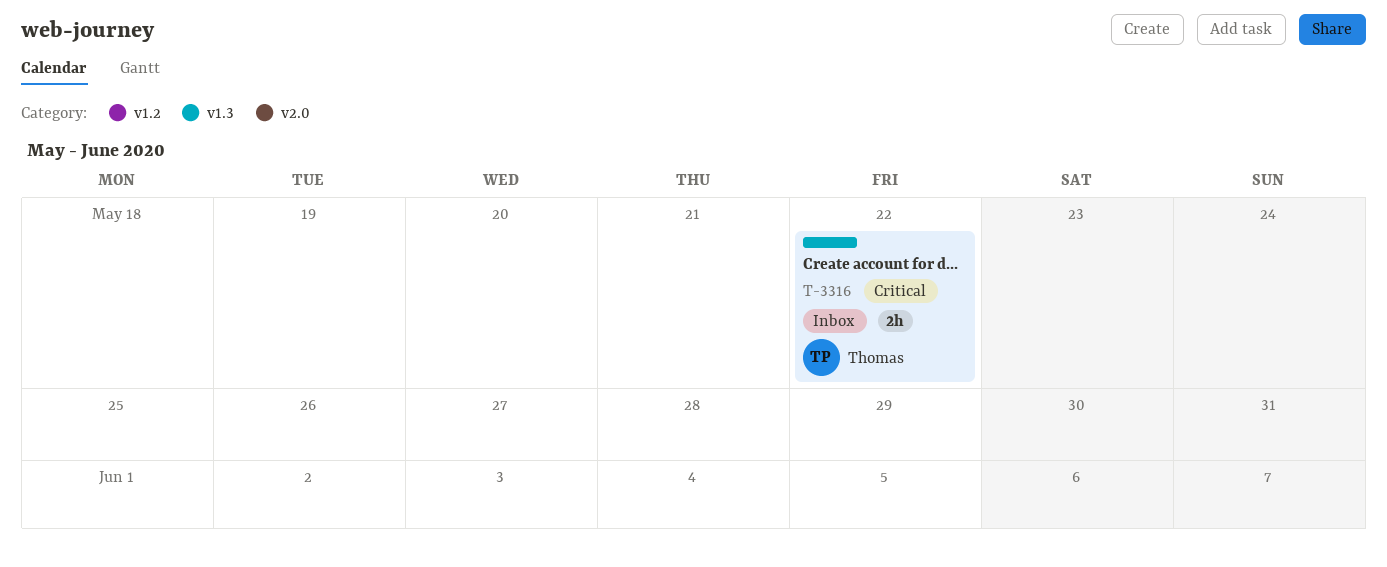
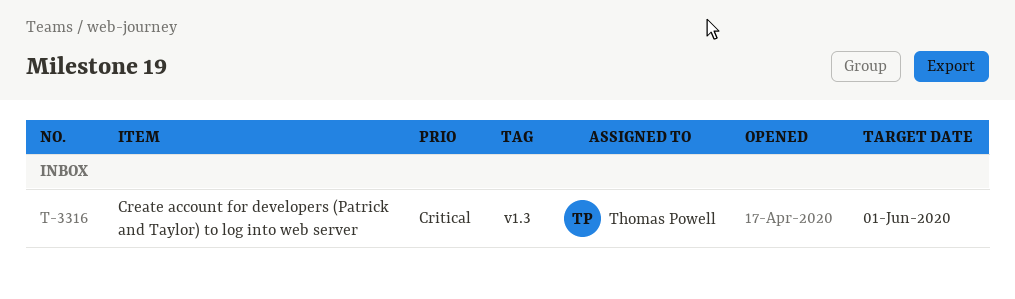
T-3316, due: May 22 -> Jun 1

